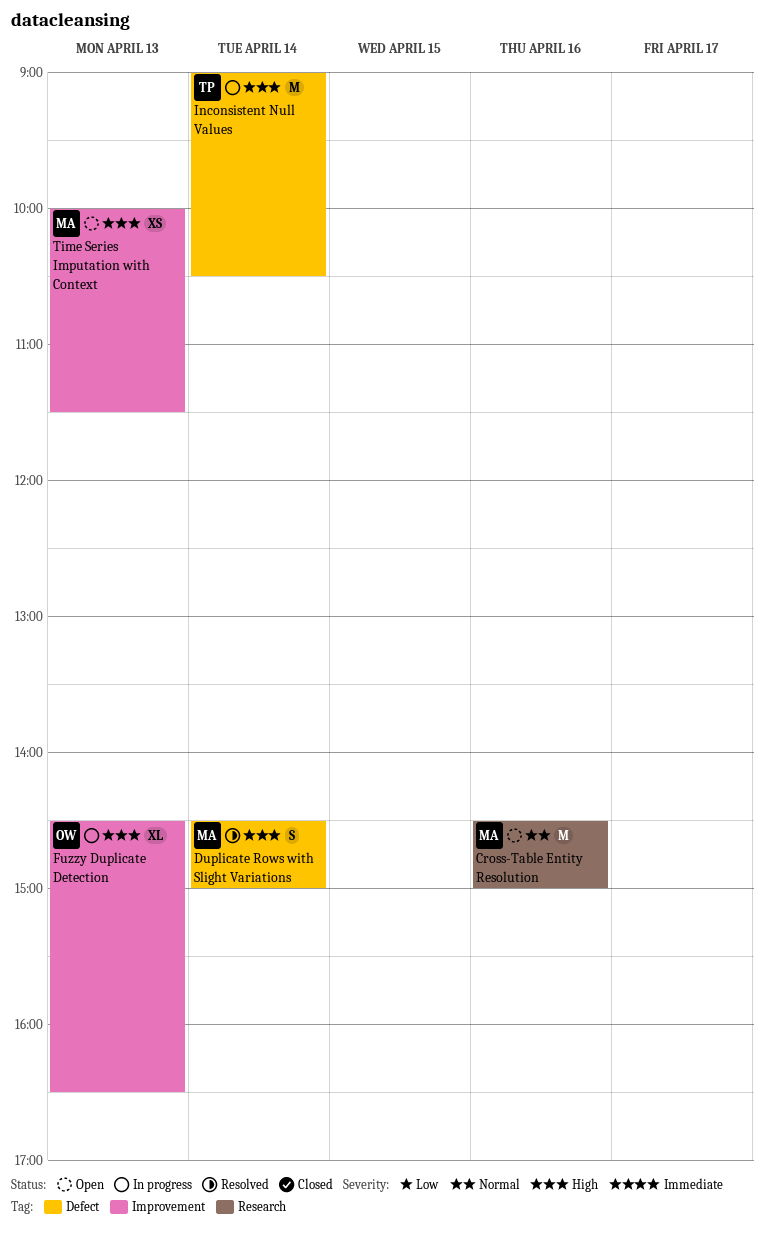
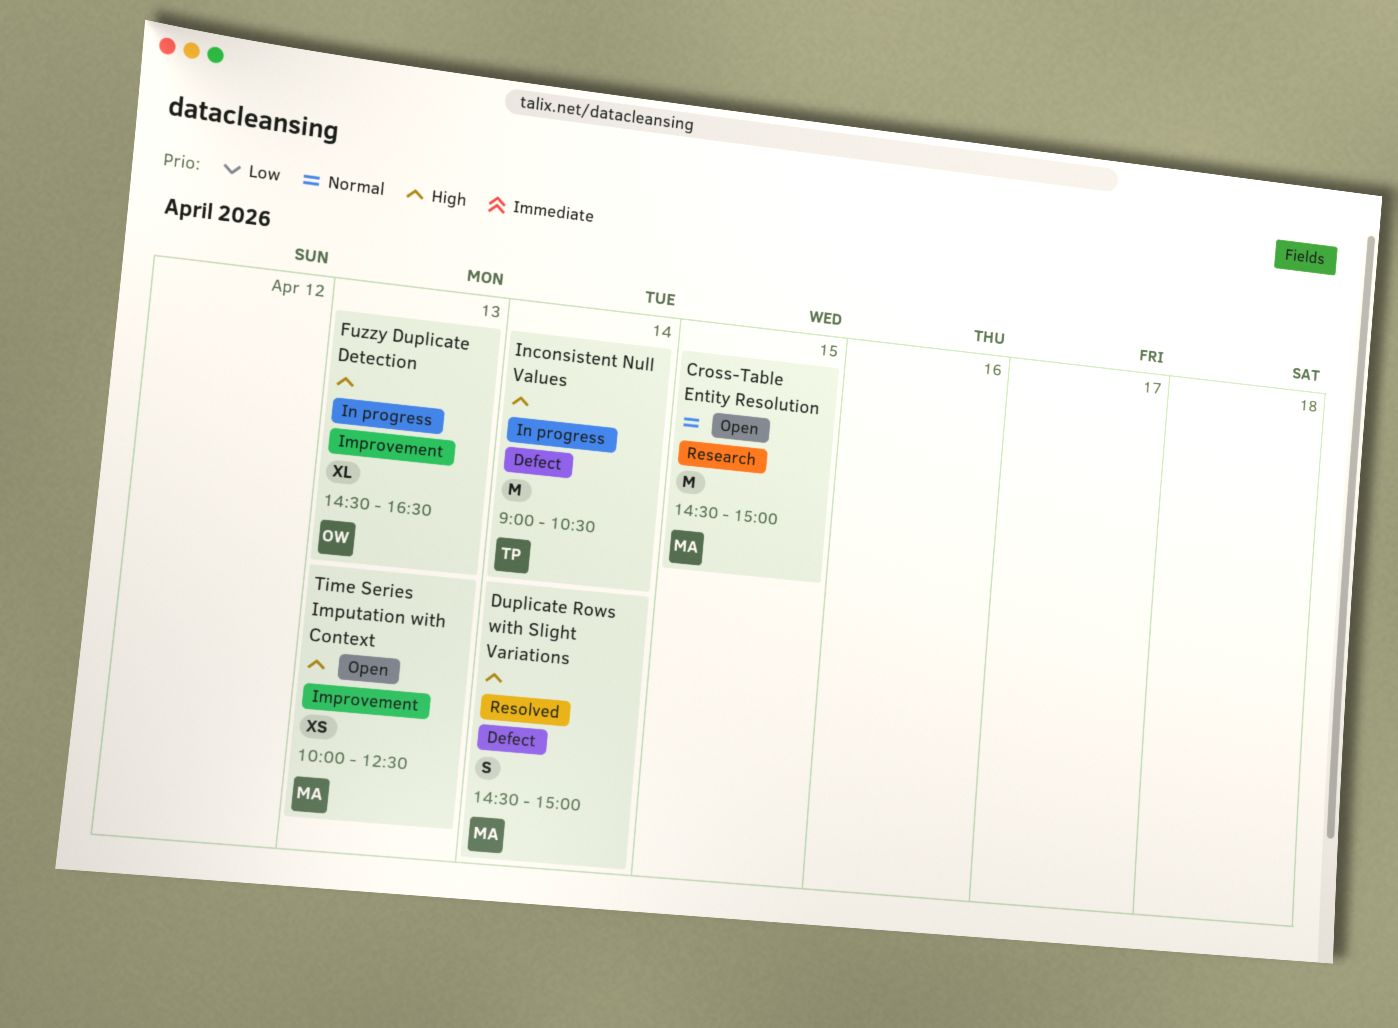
Cross-Table Entity Resolution, day: Apr 16 -> Apr 15
Time Series Imputation with Context, ends: 11:30 -> 12:30

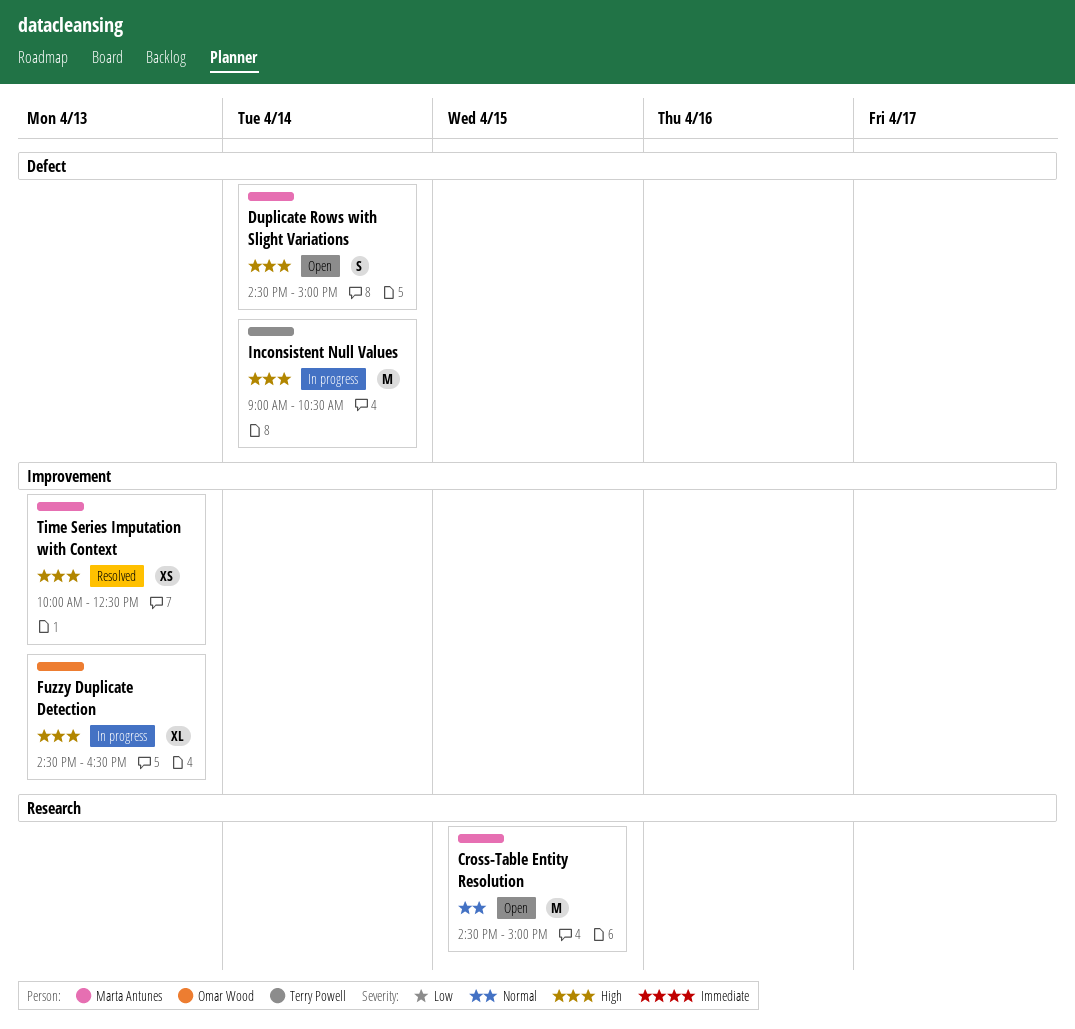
Duplicate Rows with Slight Variations, status: Resolved -> Open
Time Series Imputation with Context, status: Open -> Resolved

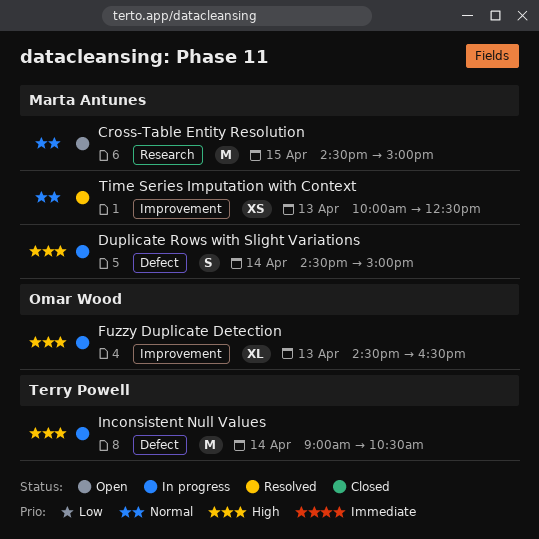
Duplicate Rows with Slight Variations, status: Open -> In progress
Time Series Imputation with Context, priority: High -> Normal

